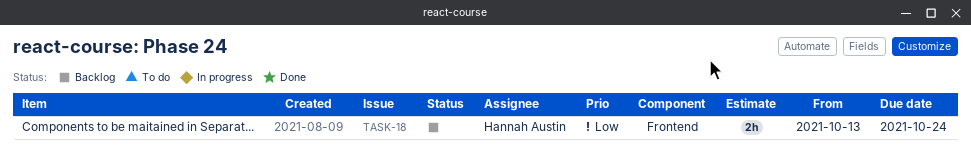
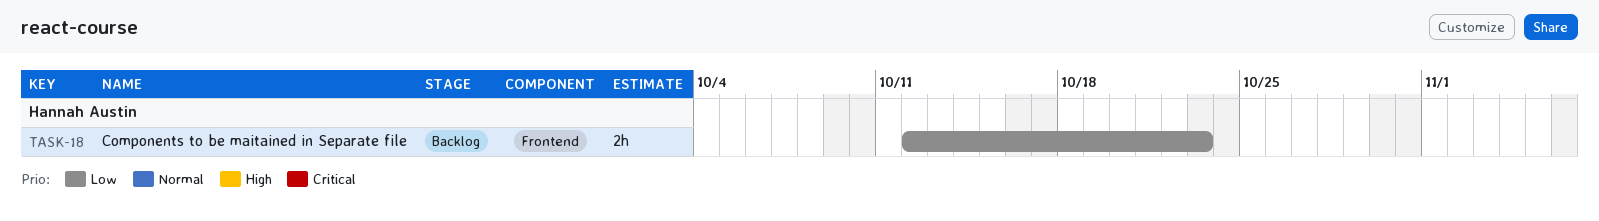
TASK-18, start: Oct 13 -> Oct 12
TASK-18, due: Oct 24 -> Oct 23

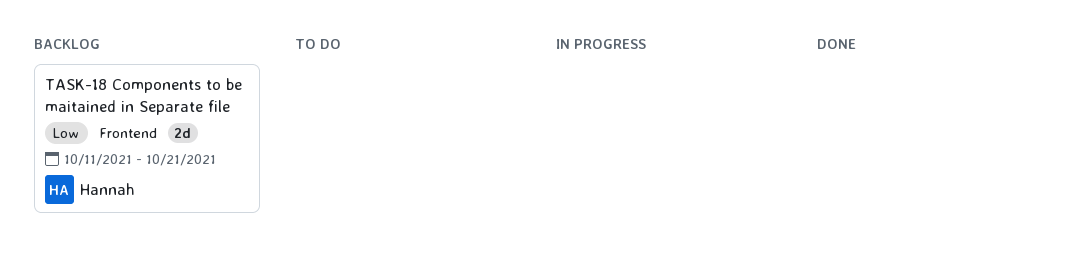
TASK-18, estimate: 2h -> 2d
TASK-18, start: Oct 12 -> Oct 11
TASK-18, due: Oct 23 -> Oct 21

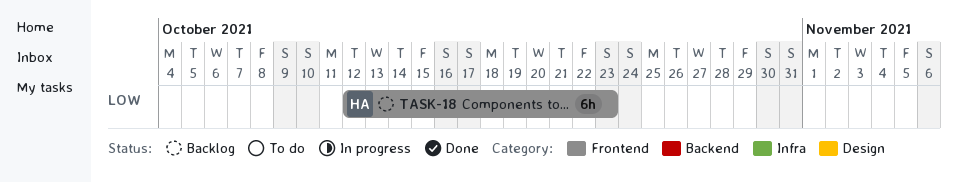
TASK-18, estimate: 2d -> 6h
TASK-18, start: Oct 11 -> Oct 12
TASK-18, due: Oct 21 -> Oct 23

